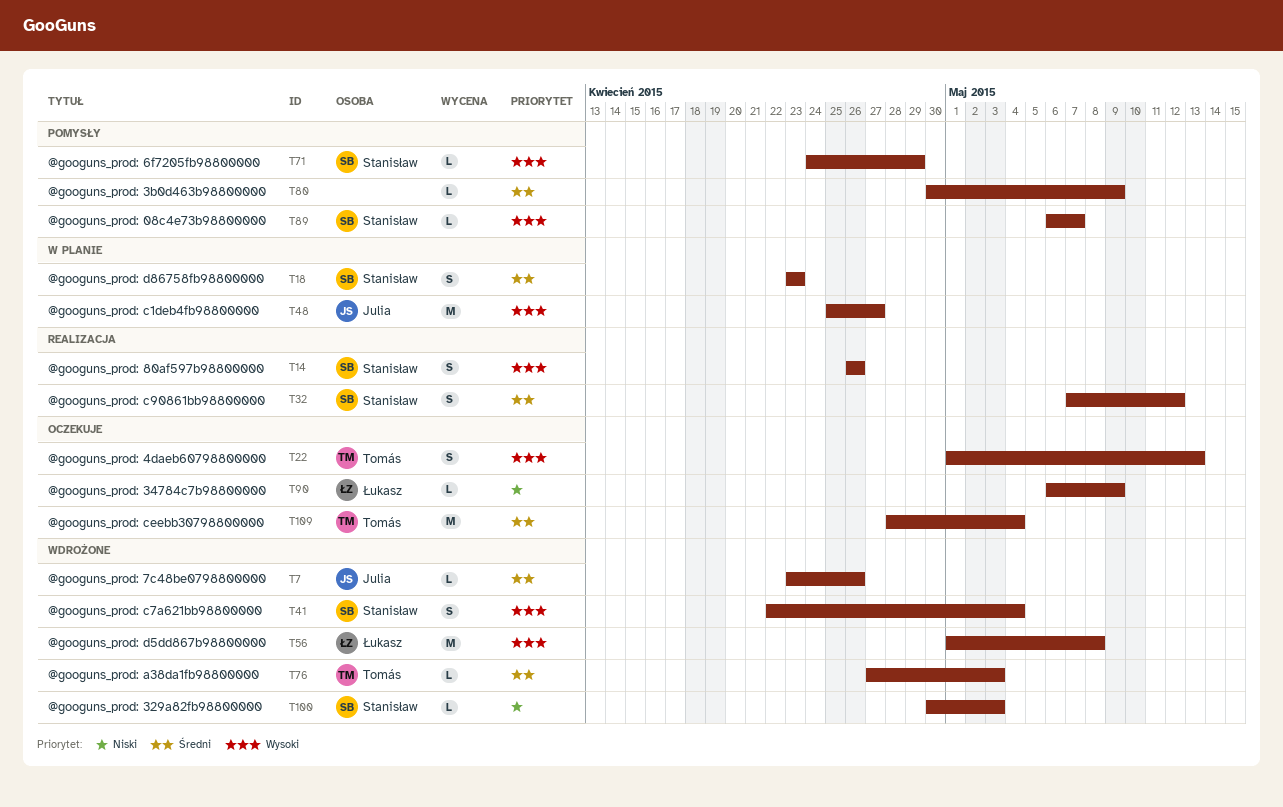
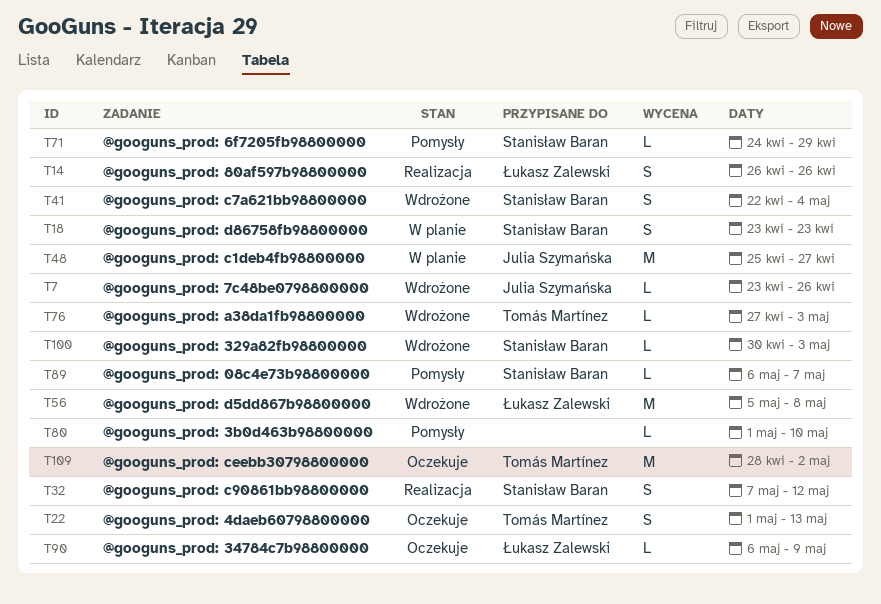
T14, owner: Stanisław Baran -> Łukasz Zalewski
T56, start: May 1 -> May 5
T80, start: Apr 30 -> May 1
T80, due: May 9 -> May 10
T109, due: May 4 -> May 2

